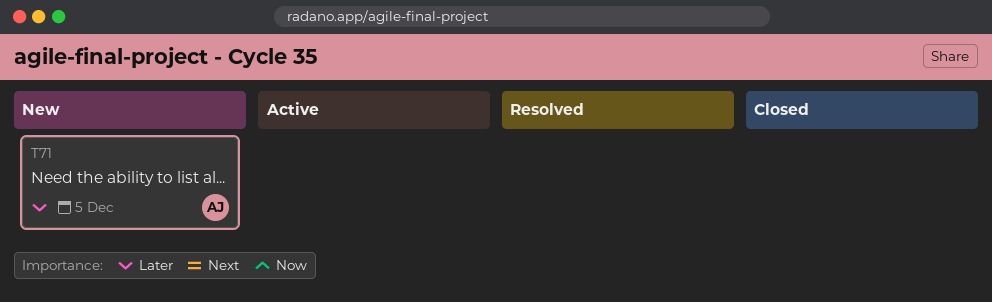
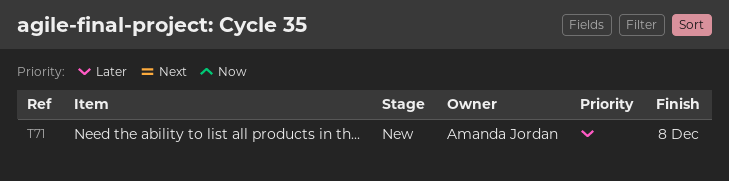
T71, due: Dec 5 -> Dec 8

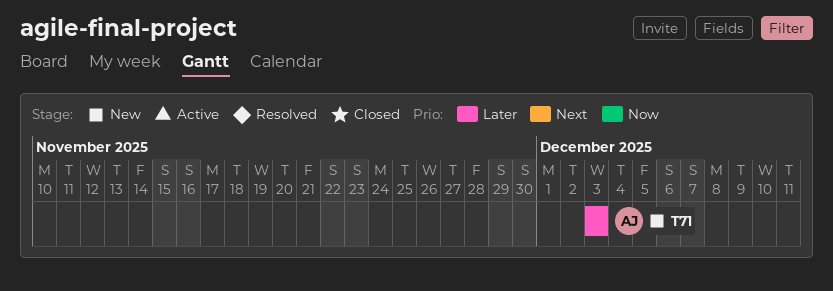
T71, due: Dec 8 -> Dec 3

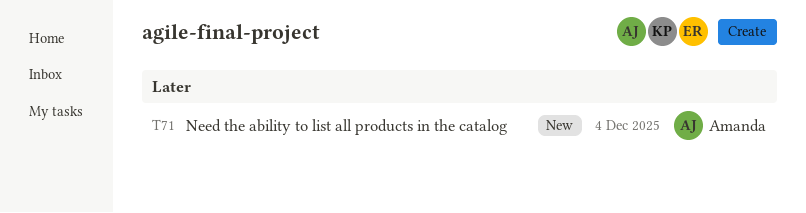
T71, due: Dec 3 -> Dec 4

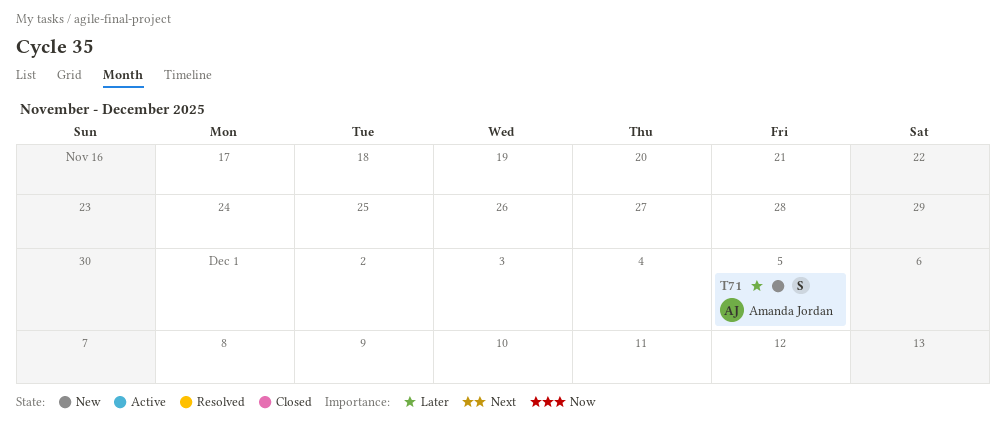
T71, due: Dec 4 -> Dec 5

